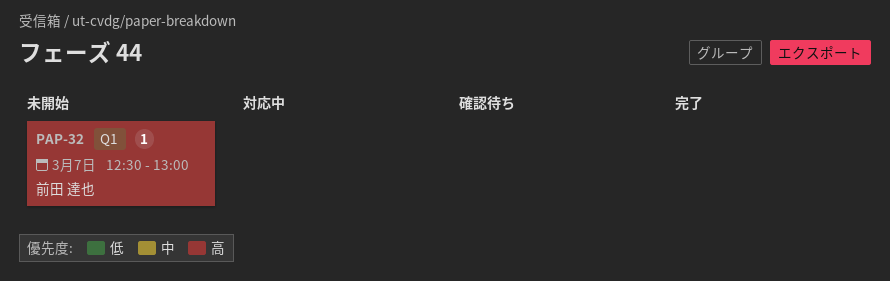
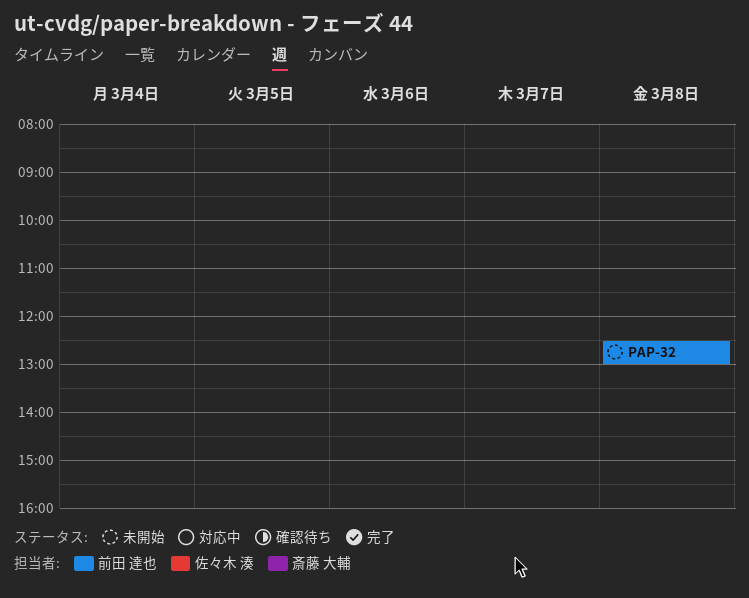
PAP-32, day: Mar 7 -> Mar 8

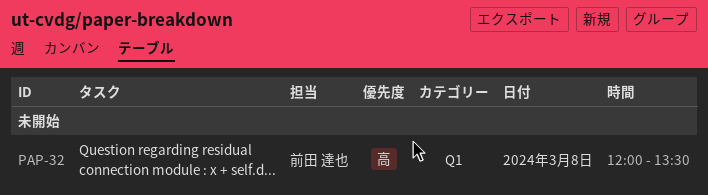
PAP-32, begins: 12:30 -> 12:00
PAP-32, ends: 13:00 -> 13:30

